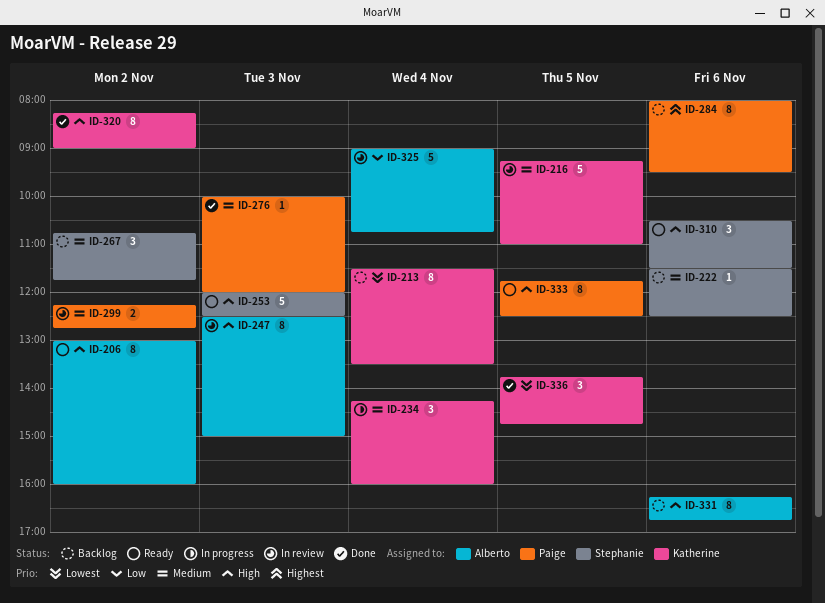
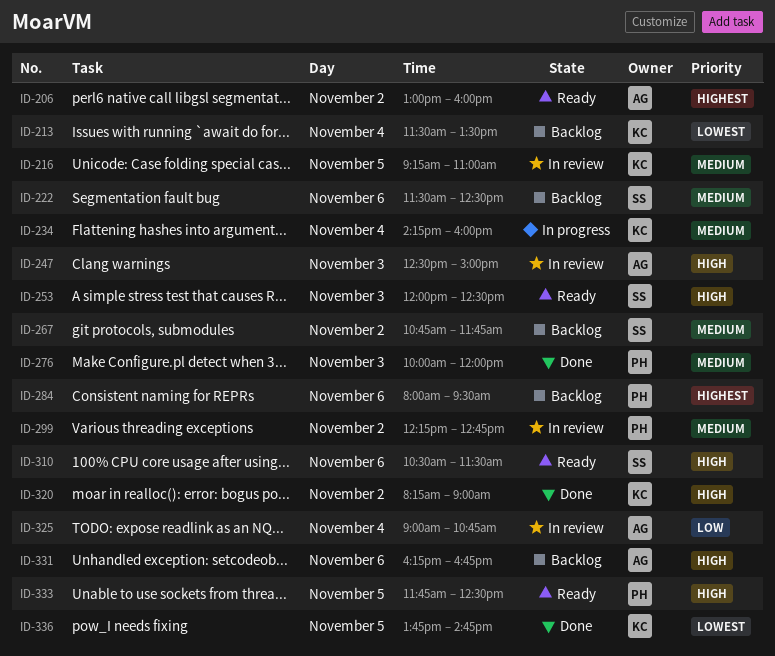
ID-206, priority: High -> Highest

